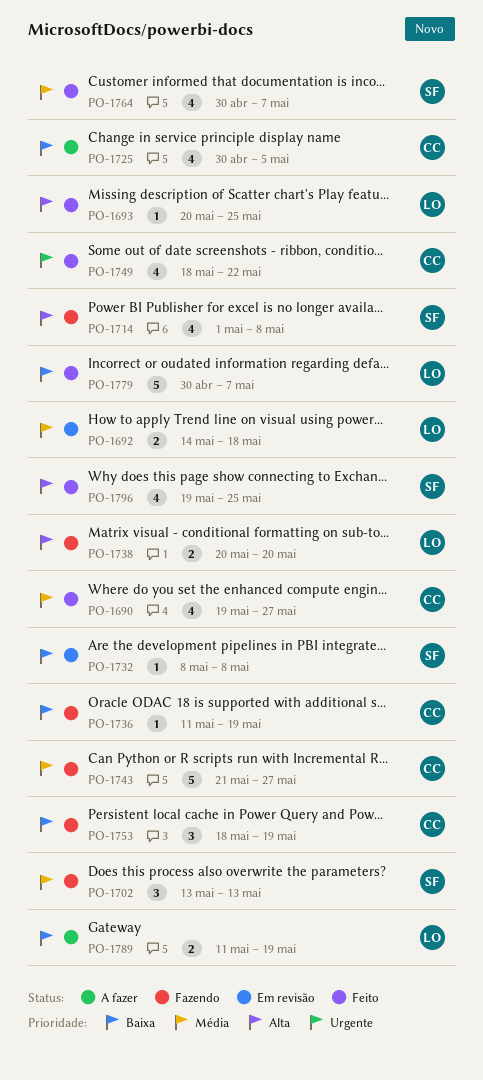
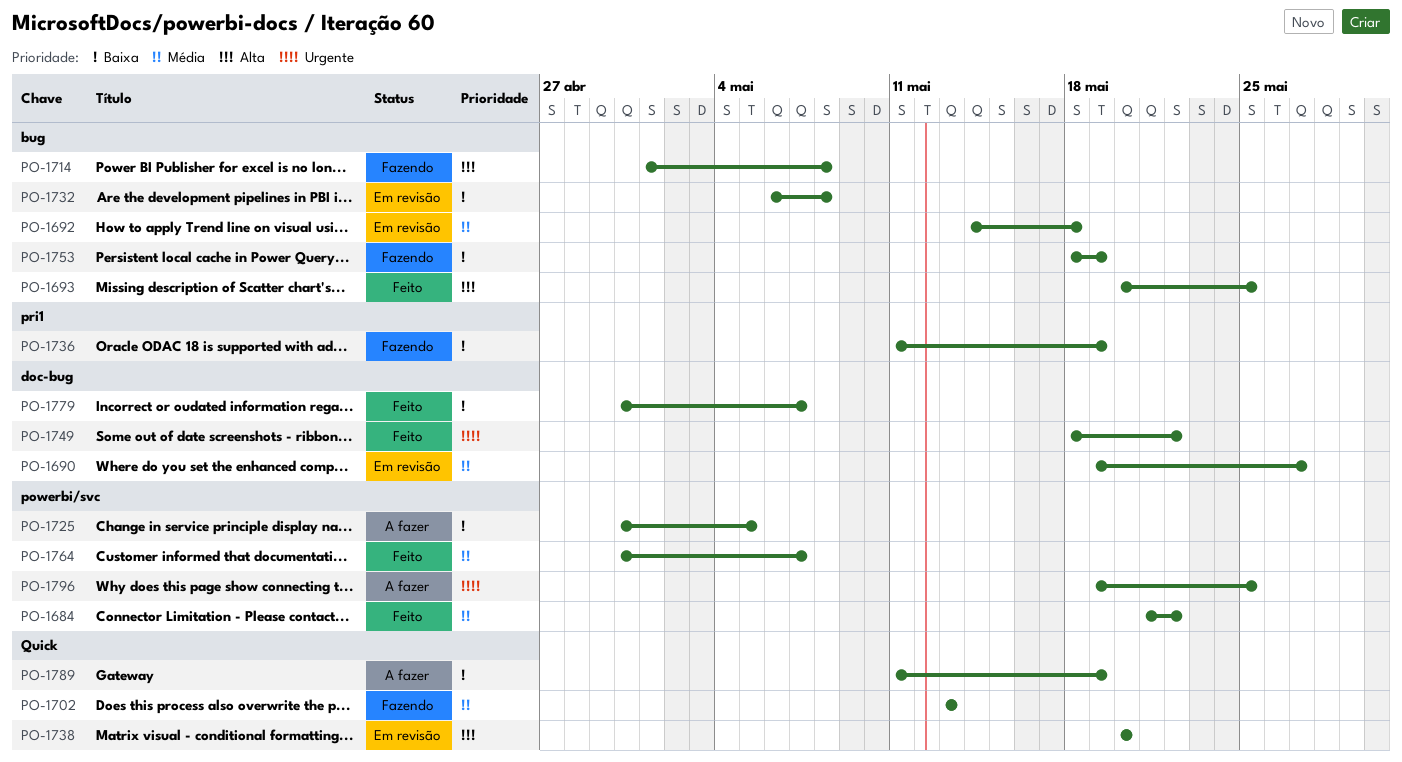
PO-1684: none -> present
PO-1690, status: Feito -> Em revisão
PO-1732, start: May 8 -> May 6
PO-1738, status: Fazendo -> Em revisão
PO-1743: present -> none
PO-1796, status: Feito -> A fazer
PO-1796, priority: Alta -> Urgente

